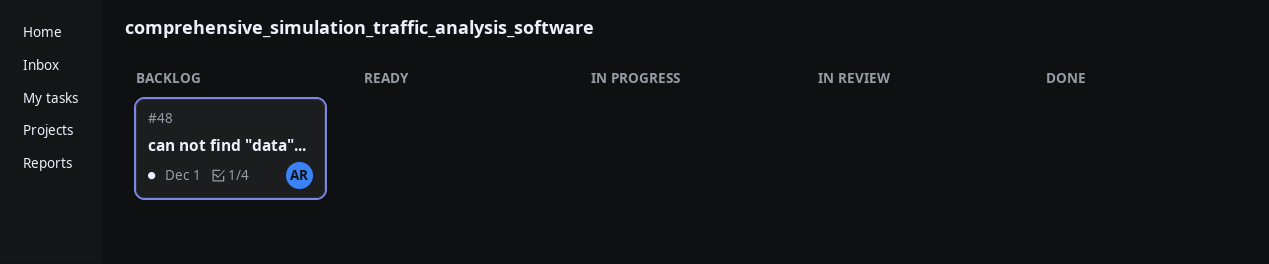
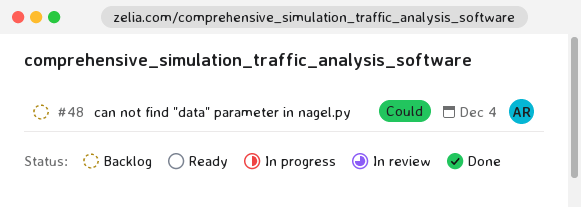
#48, due: Dec 1 -> Dec 4

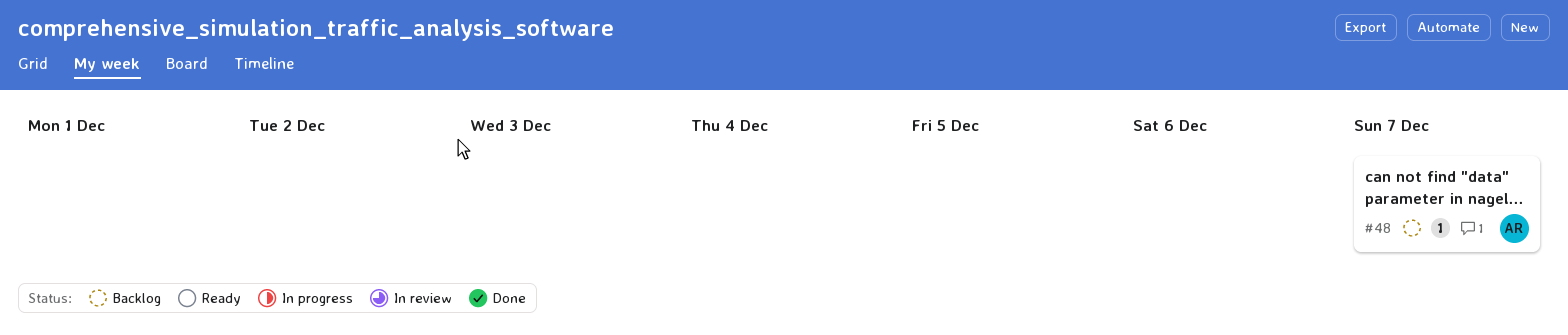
#48, due: Dec 4 -> Dec 7

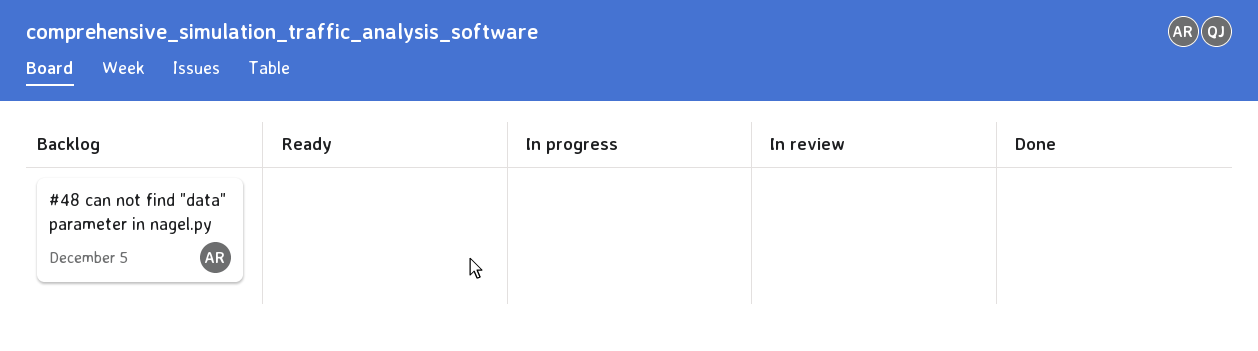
#48, due: Dec 7 -> Dec 5

